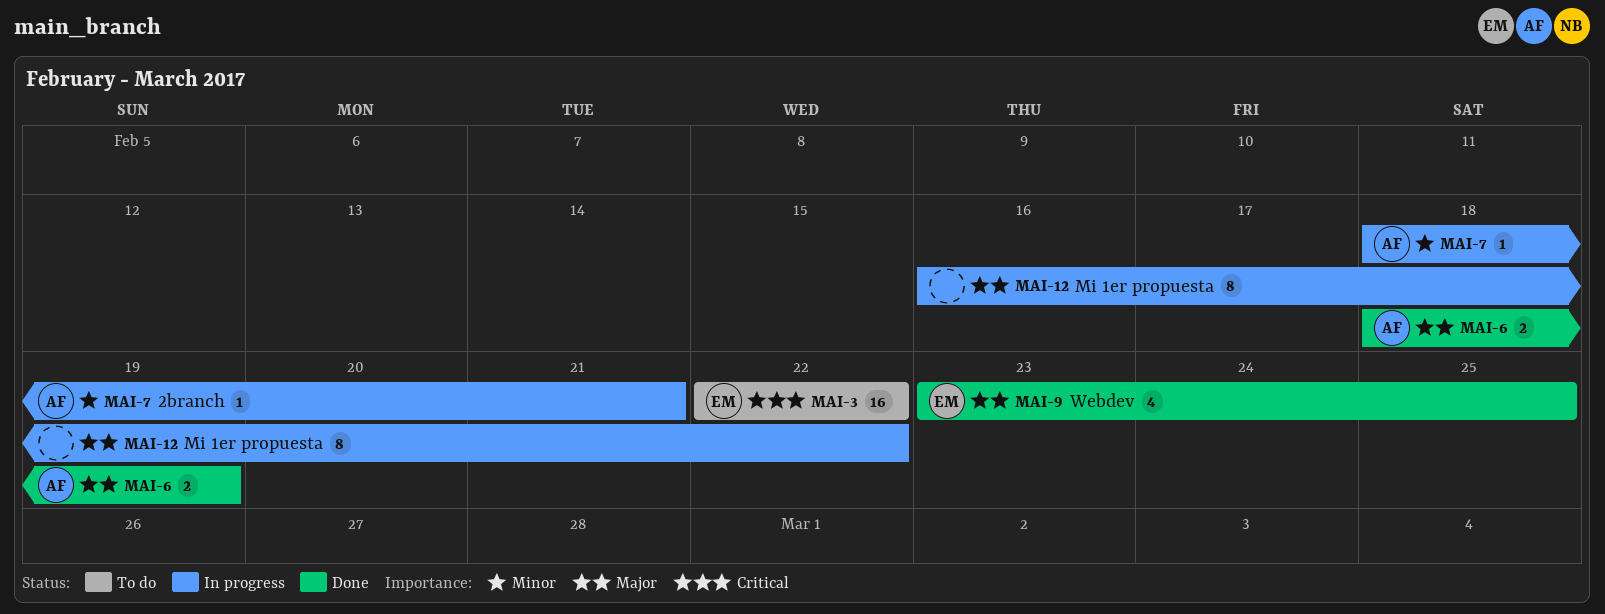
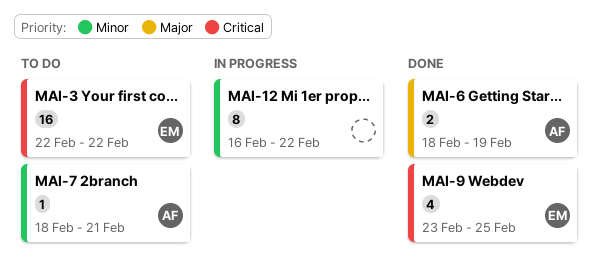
MAI-7, status: In progress -> To do
MAI-9, priority: Major -> Critical
MAI-12, priority: Major -> Minor

